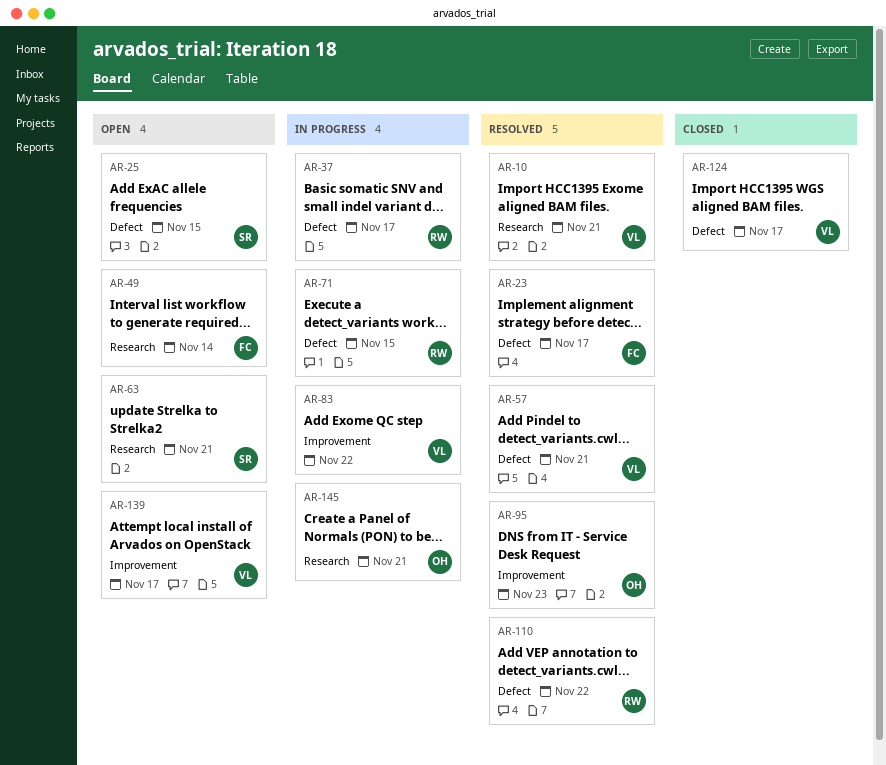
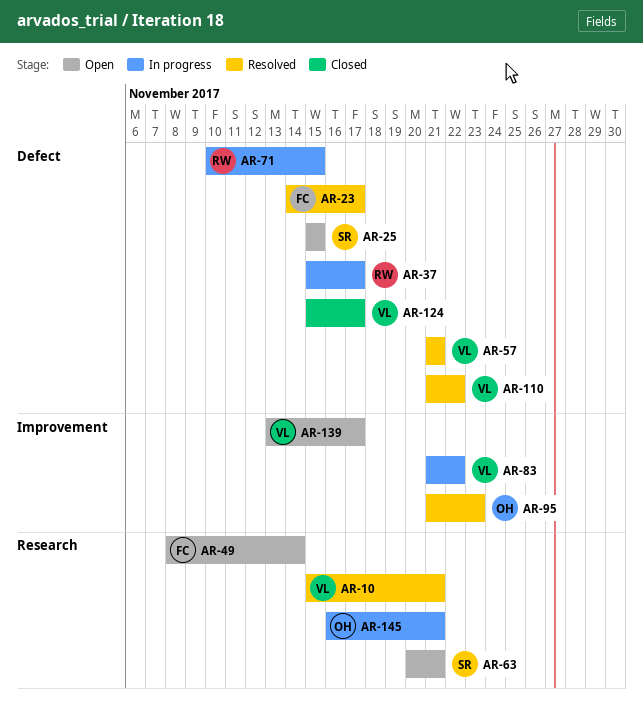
AR-110, owner: RW -> VL

